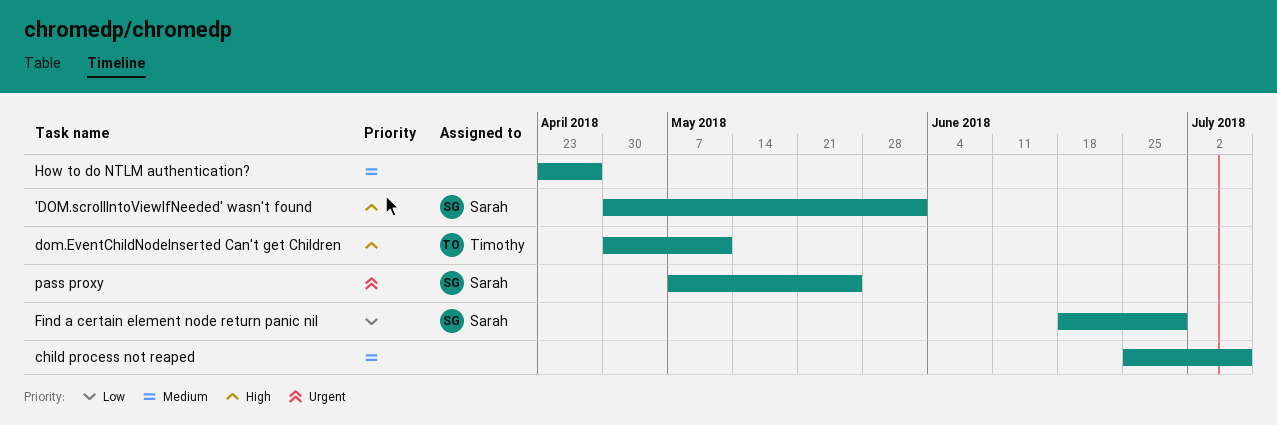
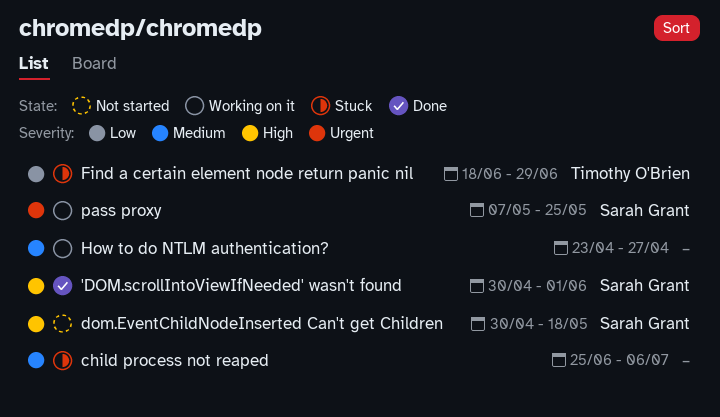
dom.EventChildNodeInserted Can't get Children, owner: Timothy O'Brien -> Sarah Grant
dom.EventChildNodeInserted Can't get Children, due: May 11 -> May 18
Find a certain element node return panic nil, owner: Sarah Grant -> Timothy O'Brien

